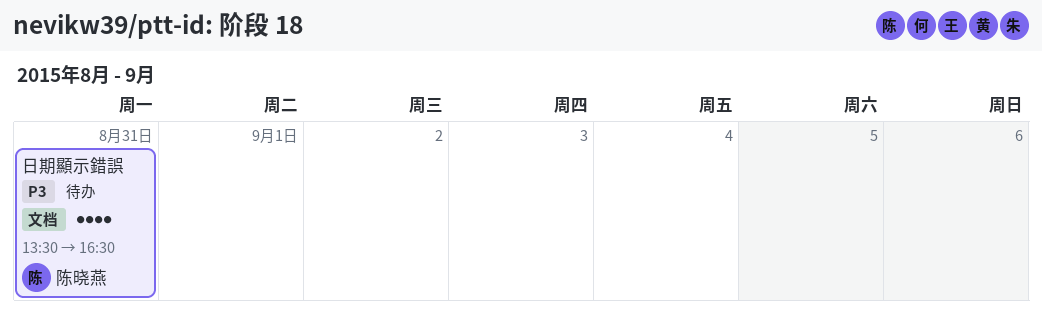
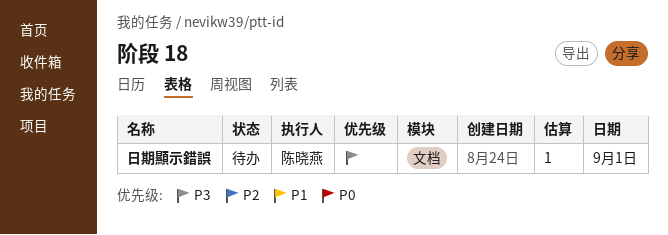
日期顯示錯誤, estimate: 4 -> 1
日期顯示錯誤, day: Aug 31 -> Sep 1

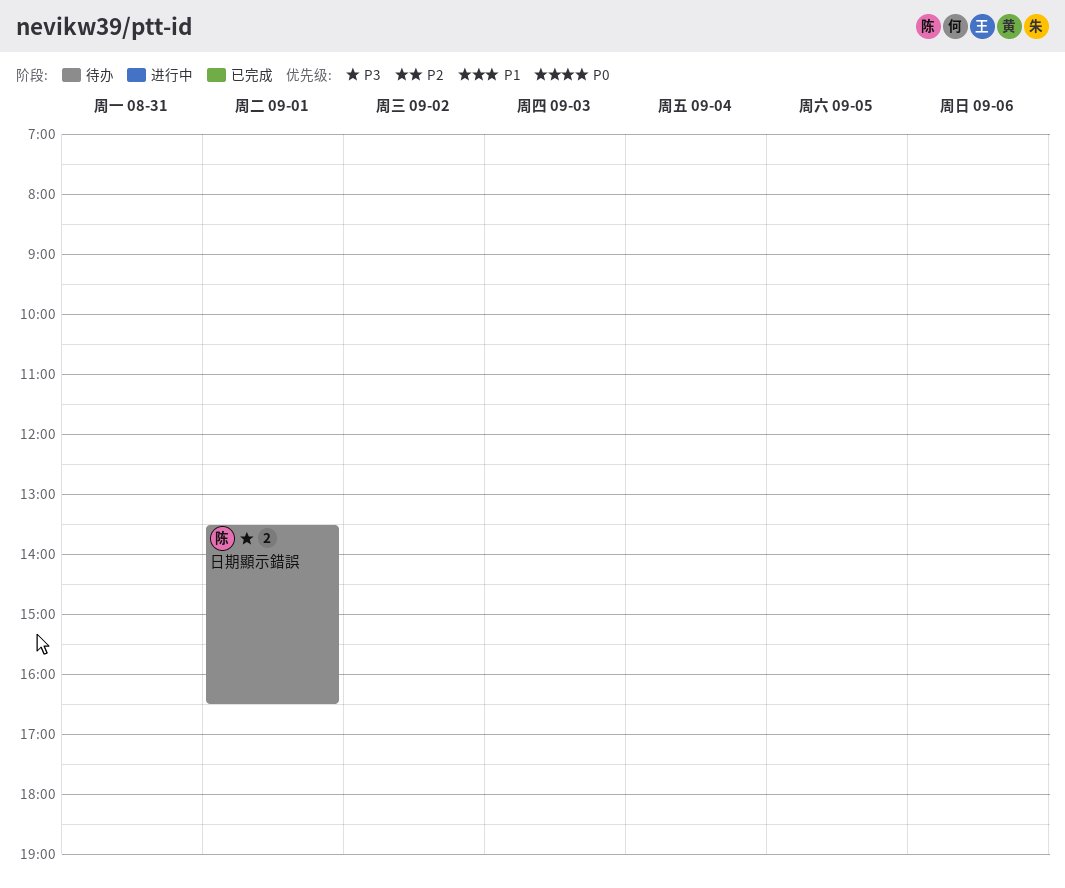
日期顯示錯誤, estimate: 1 -> 2

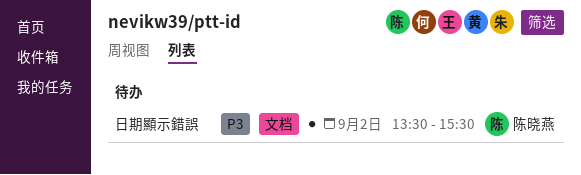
日期顯示錯誤, estimate: 2 -> 1
日期顯示錯誤, day: Sep 1 -> Sep 2
日期顯示錯誤, ends: 16:30 -> 15:30

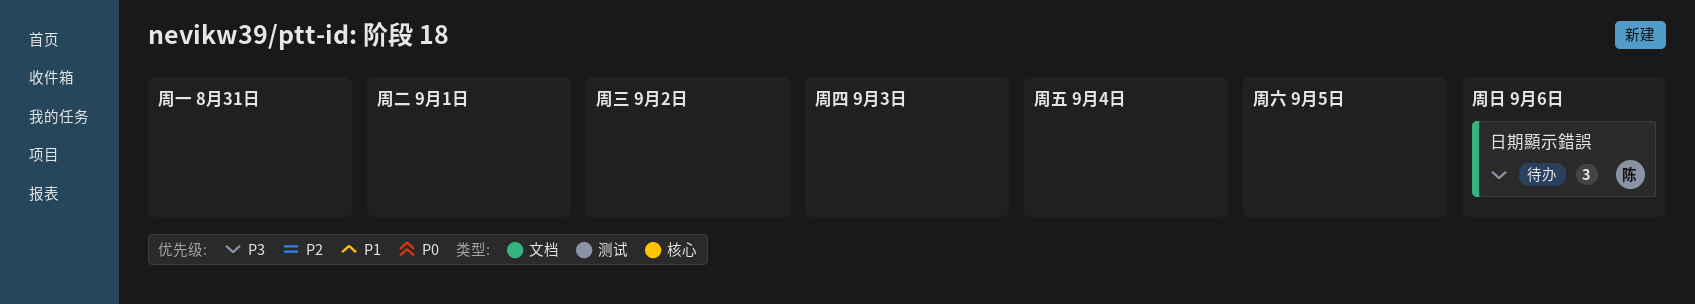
日期顯示錯誤, estimate: 1 -> 3
日期顯示錯誤, day: Sep 2 -> Sep 6

